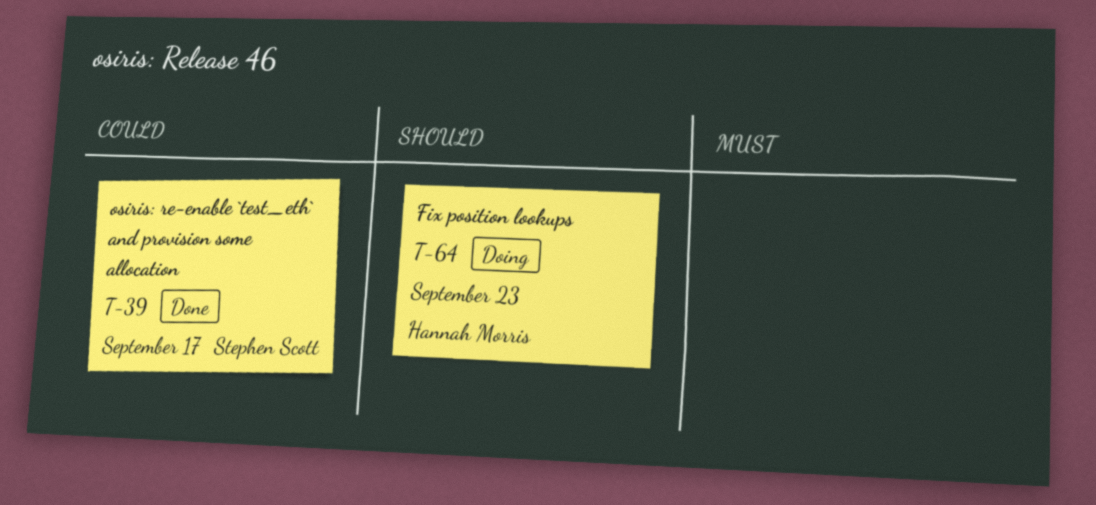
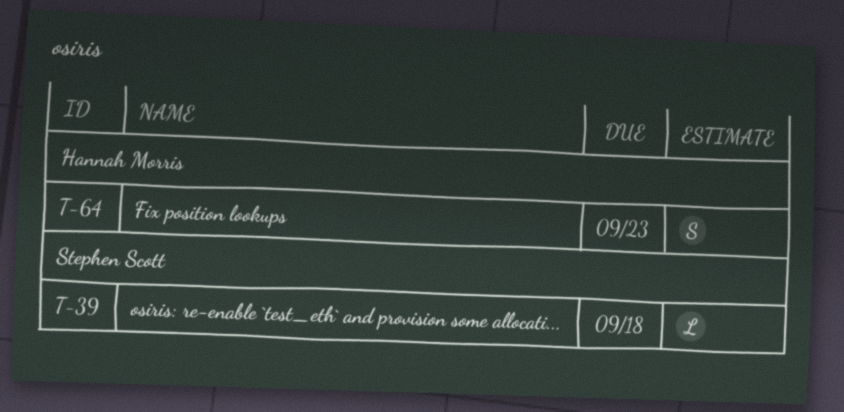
T-39, due: Sep 17 -> Sep 18

